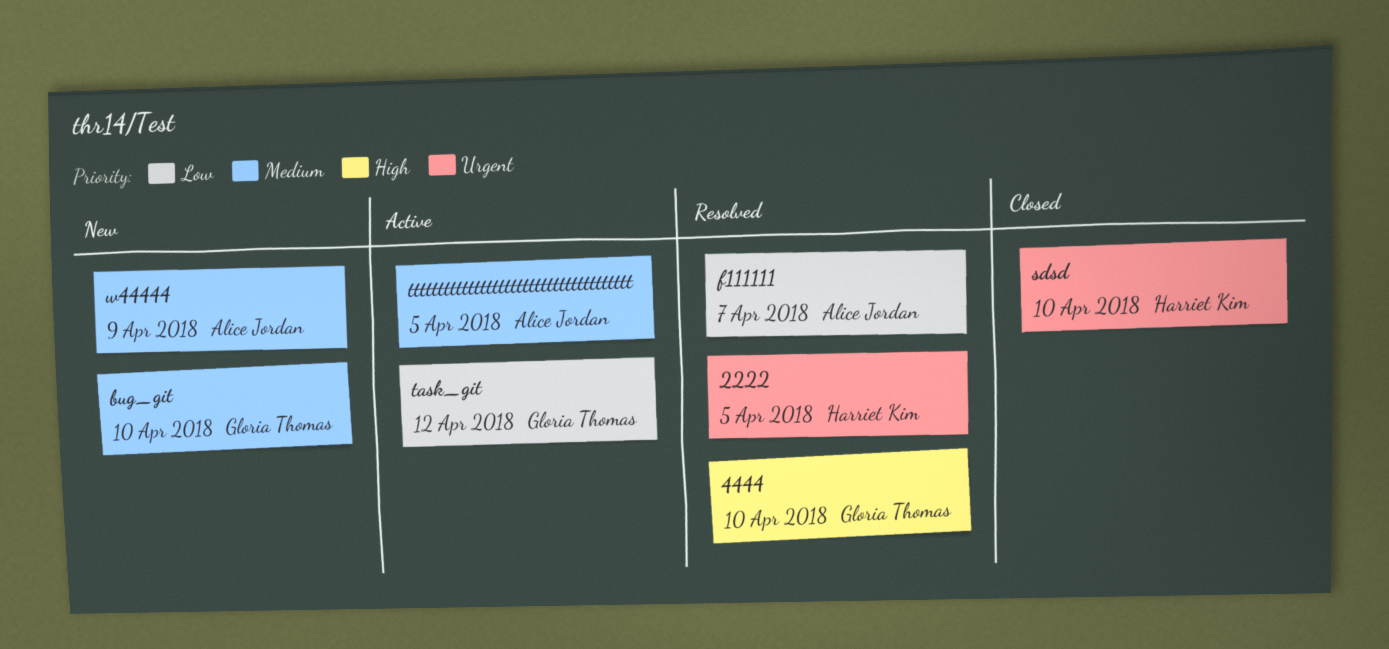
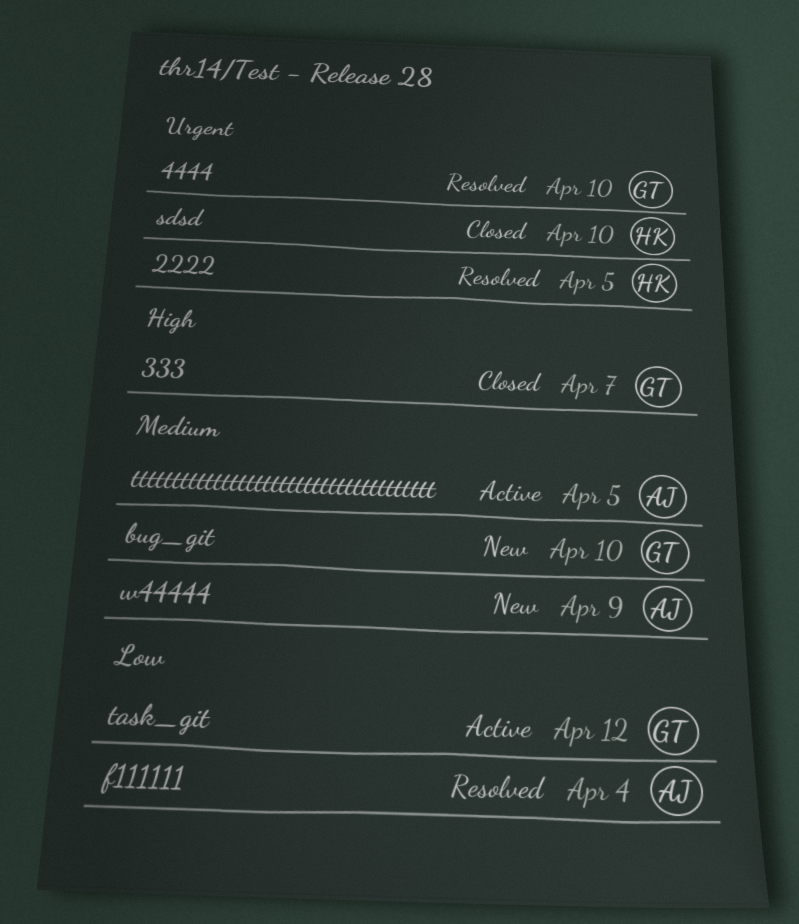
333: none -> present
4444, priority: High -> Urgent
f111111, due: Apr 7 -> Apr 4

